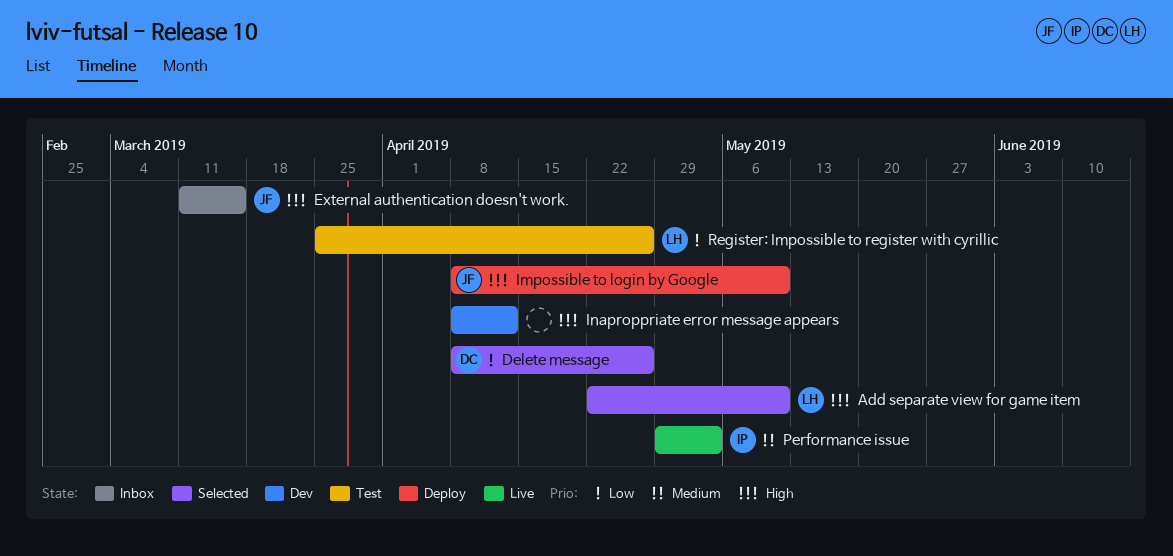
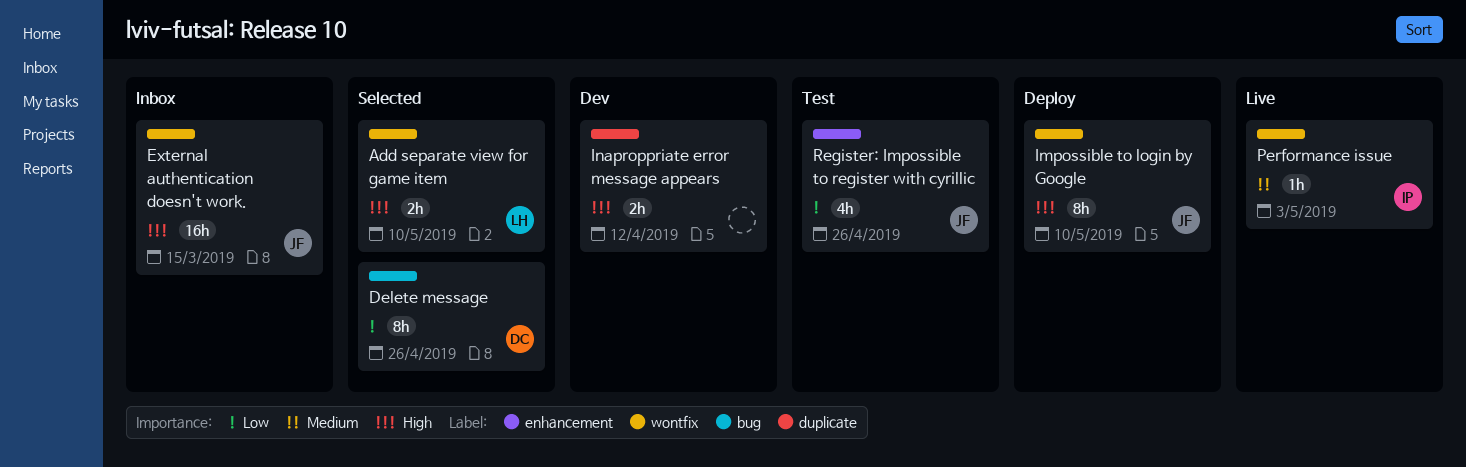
Register: Impossible to register with cyrillic, owner: LH -> JF

